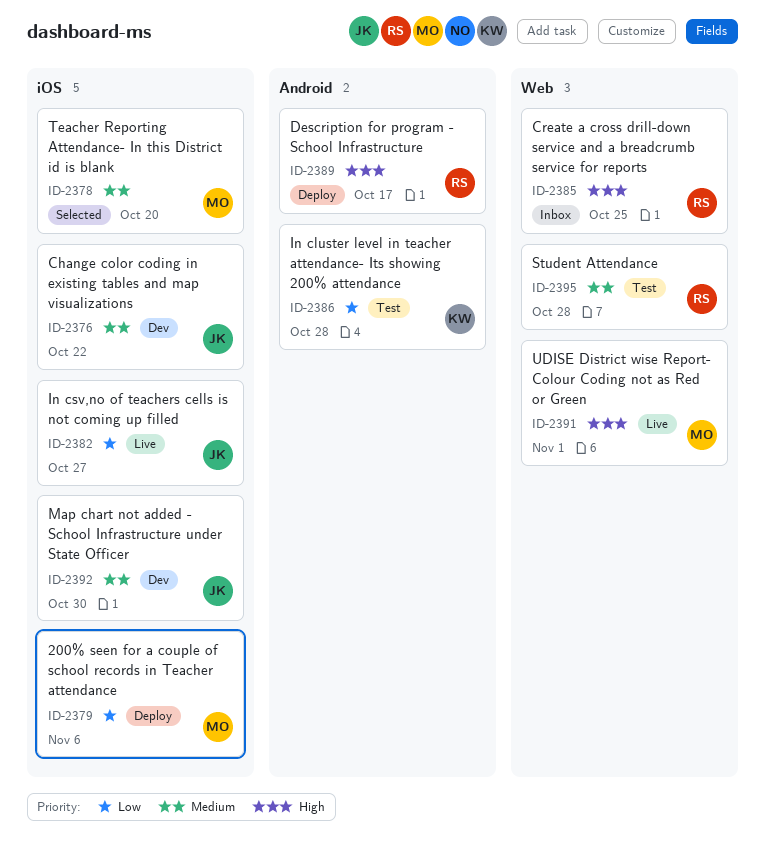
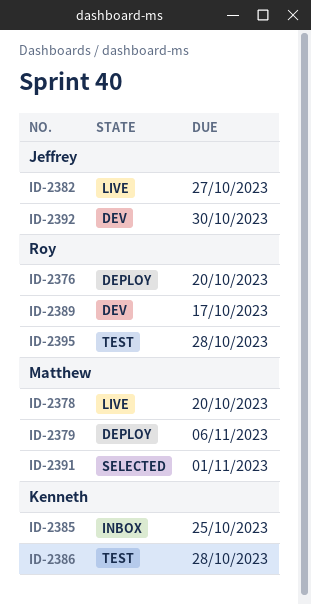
ID-2376, status: Dev -> Deploy
ID-2376, owner: Jeffrey -> Roy
ID-2376, due: Oct 22 -> Oct 20
ID-2378, status: Selected -> Live
ID-2385, owner: Roy -> Kenneth
ID-2389, status: Deploy -> Dev
ID-2391, status: Live -> Selected

